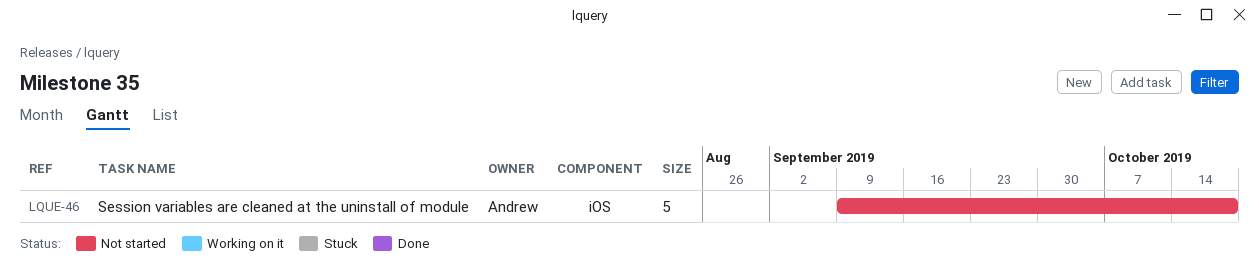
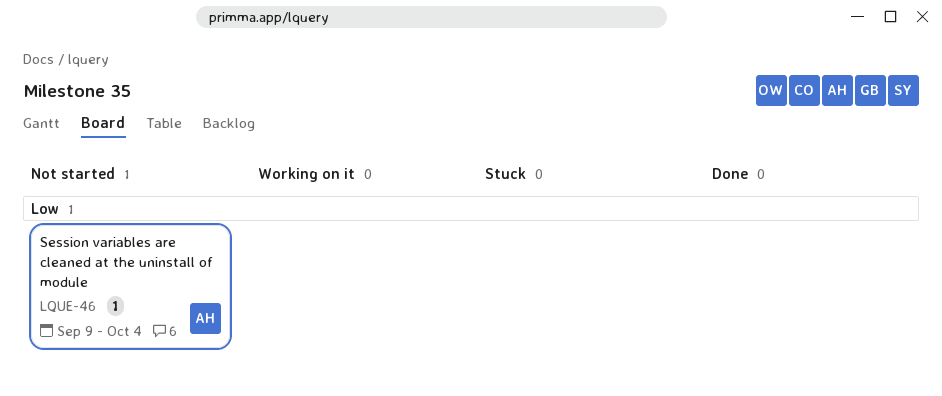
LQUE-46, estimate: 5 -> 1
LQUE-46, due: Oct 18 -> Oct 4

